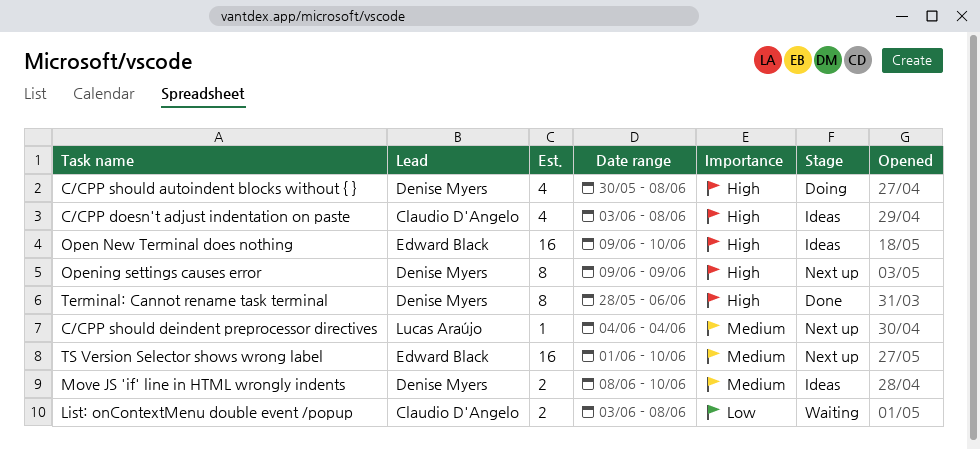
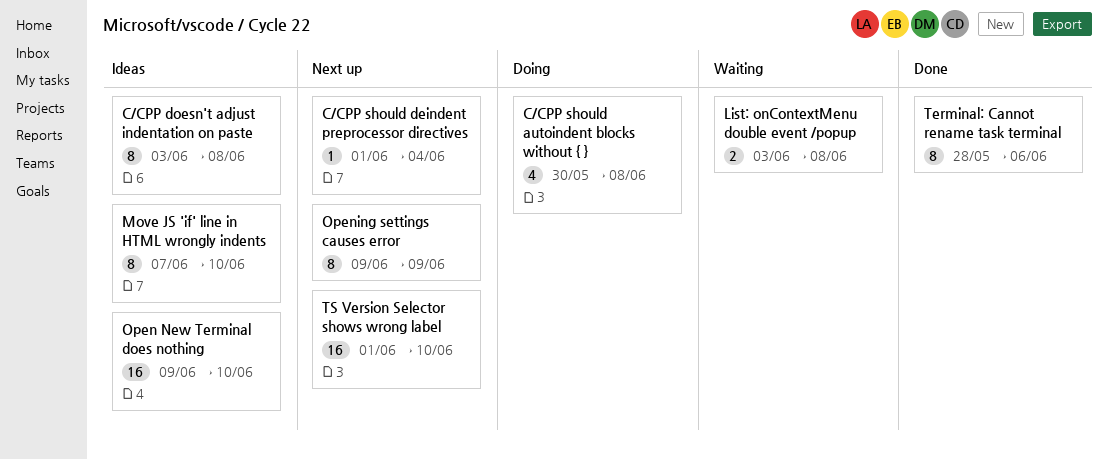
C/CPP doesn't adjust indentation on paste, estimate: 4 -> 8
C/CPP should deindent preprocessor directives, start: Jun 4 -> Jun 1
Move JS 'if' line in HTML wrongly indents, estimate: 2 -> 8
Move JS 'if' line in HTML wrongly indents, start: Jun 8 -> Jun 7

